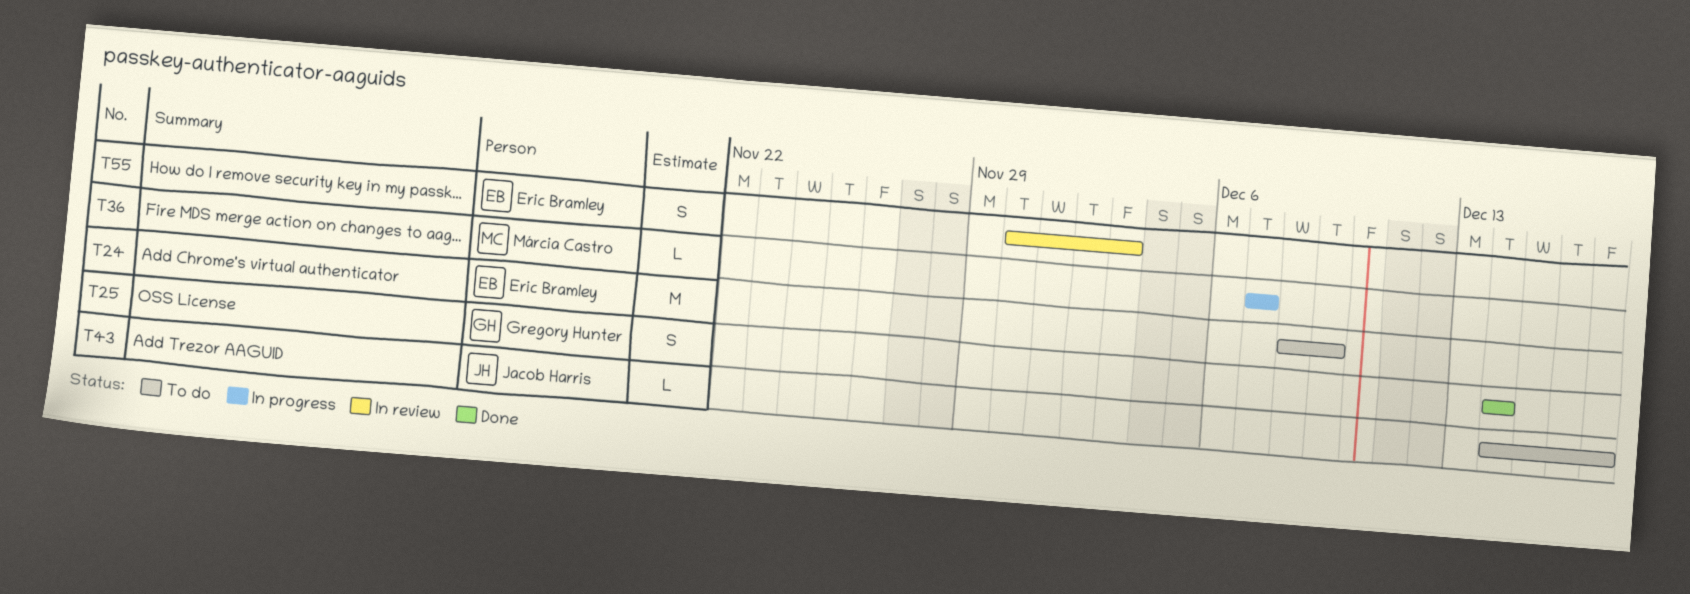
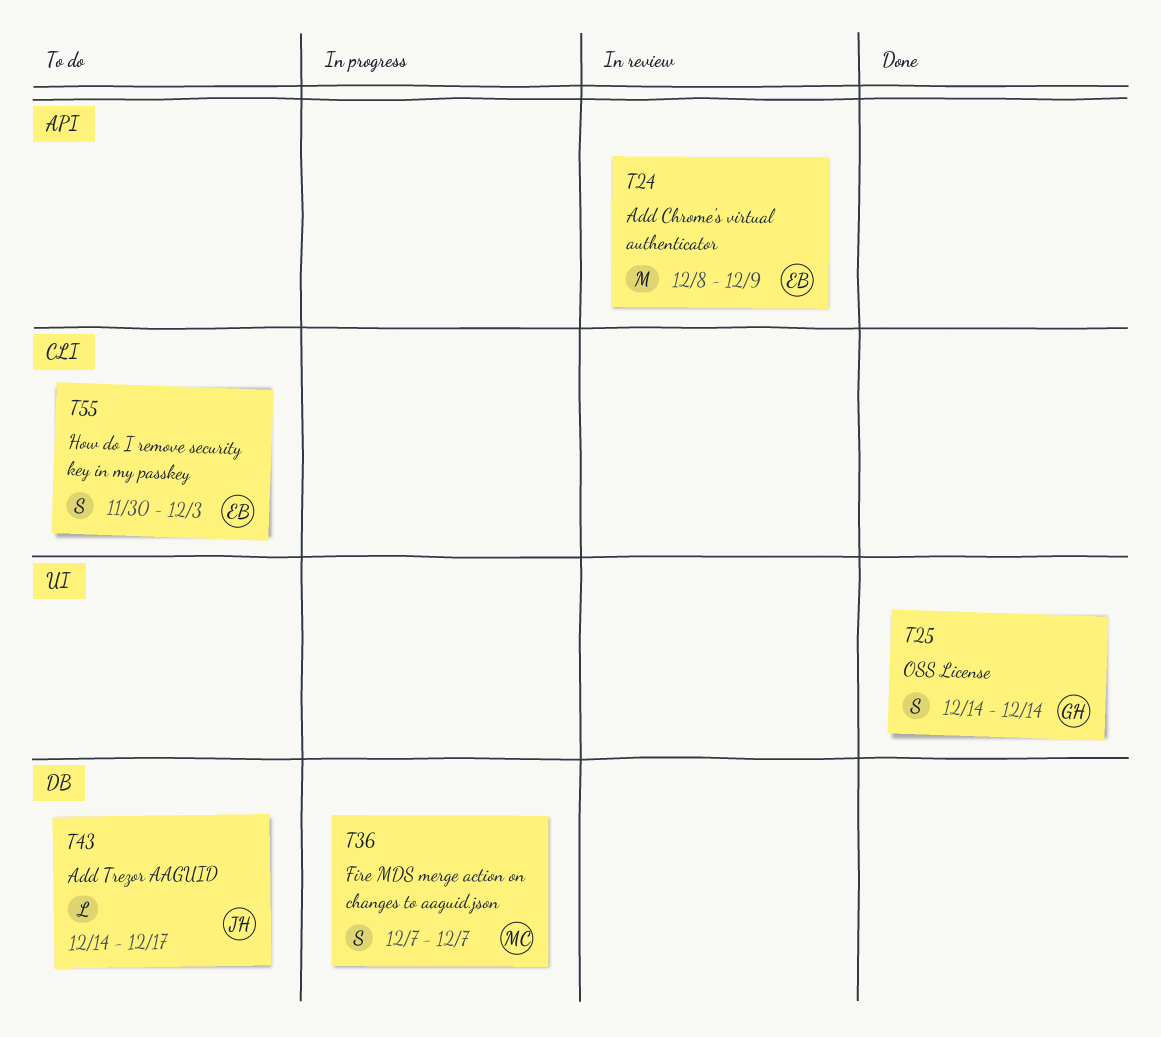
T24, status: To do -> In review
T36, estimate: L -> S
T55, status: In review -> To do

